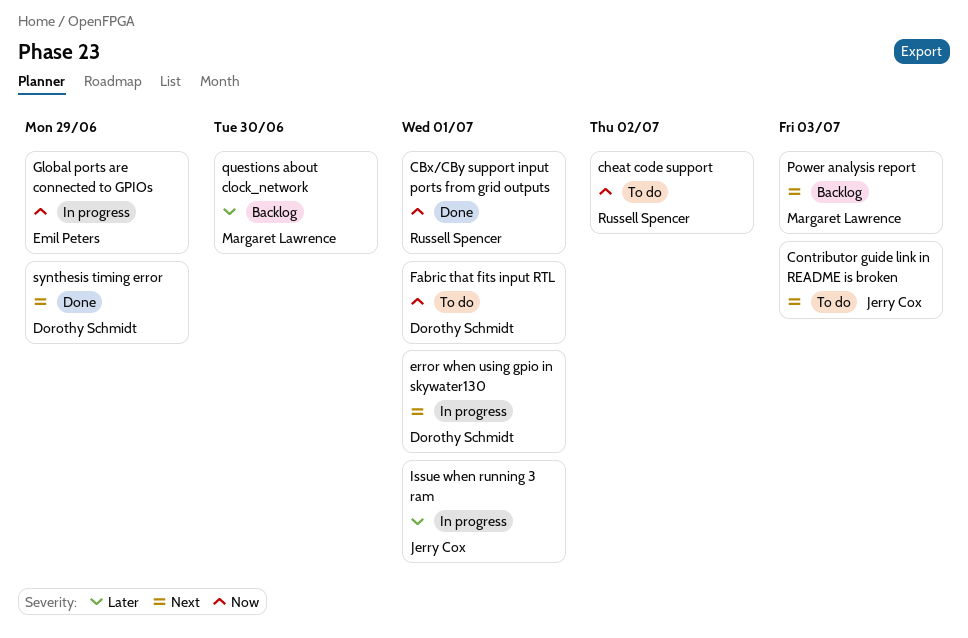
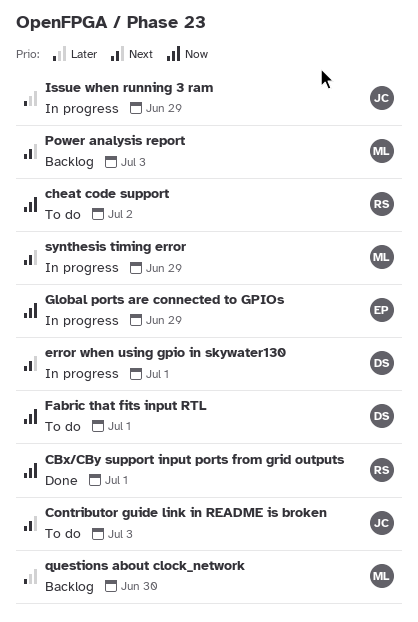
Issue when running 3 ram, due: Jul 1 -> Jun 29
synthesis timing error, status: Done -> In progress
synthesis timing error, owner: Dorothy Schmidt -> Margaret Lawrence

